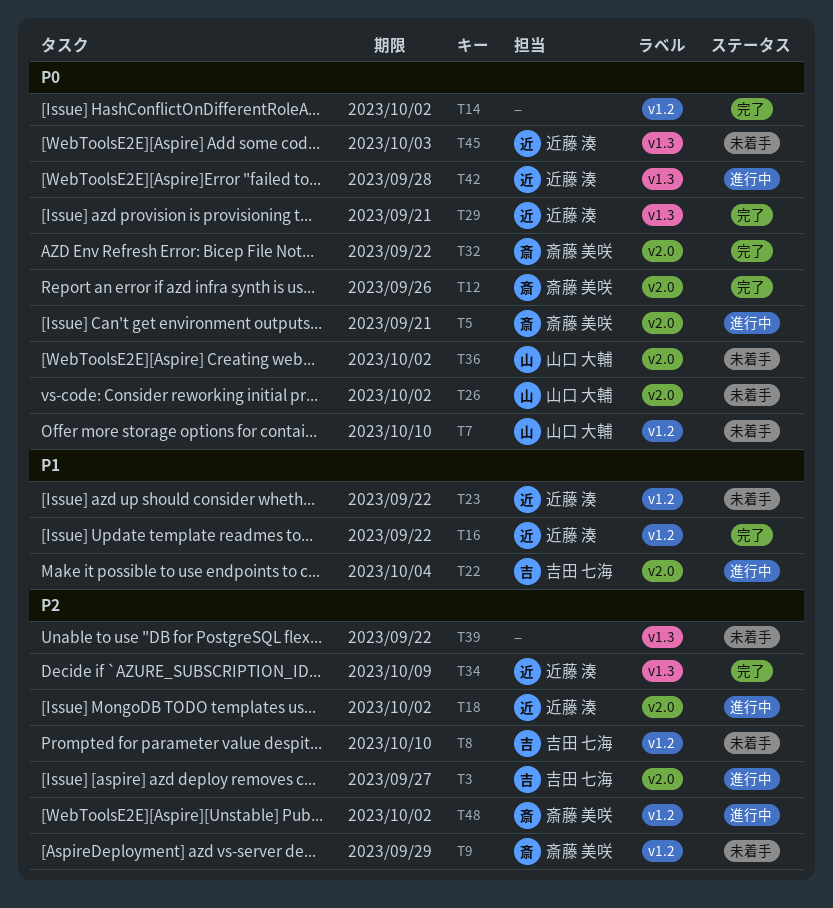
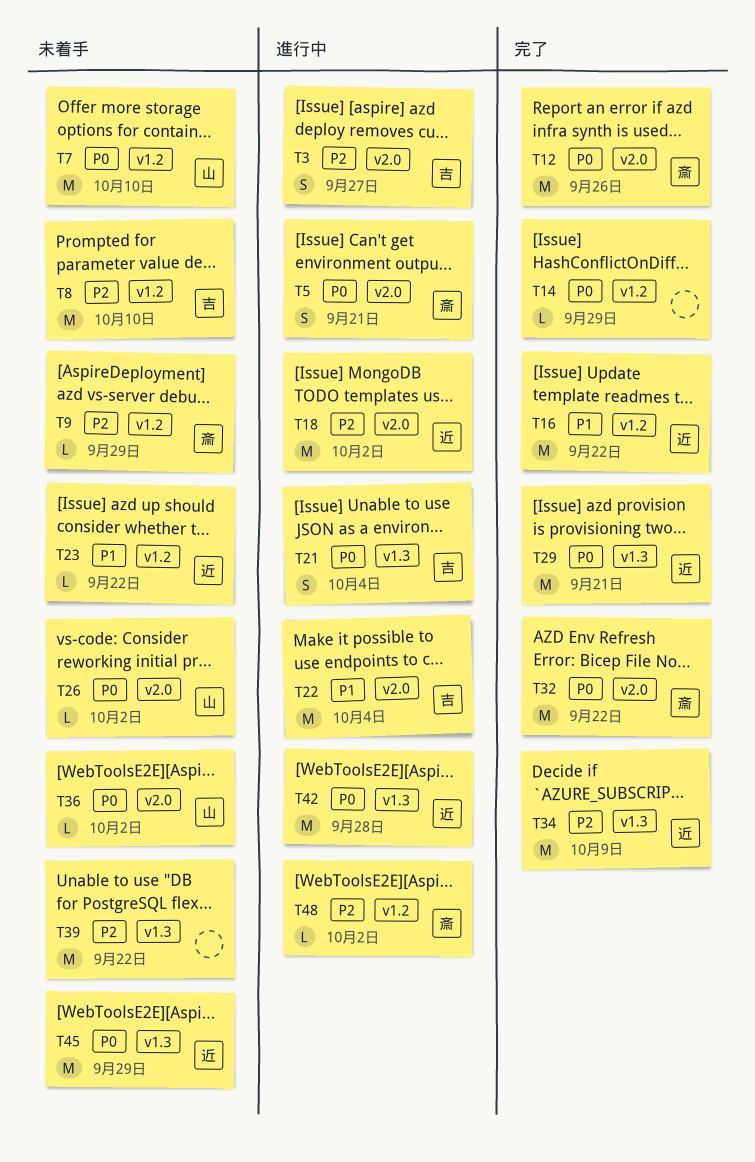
T14, due: Oct 2 -> Sep 29
T21: none -> present
T45, due: Oct 3 -> Sep 29

